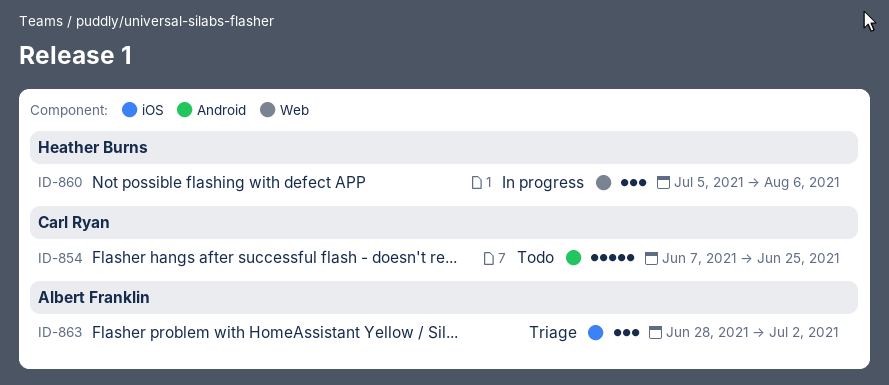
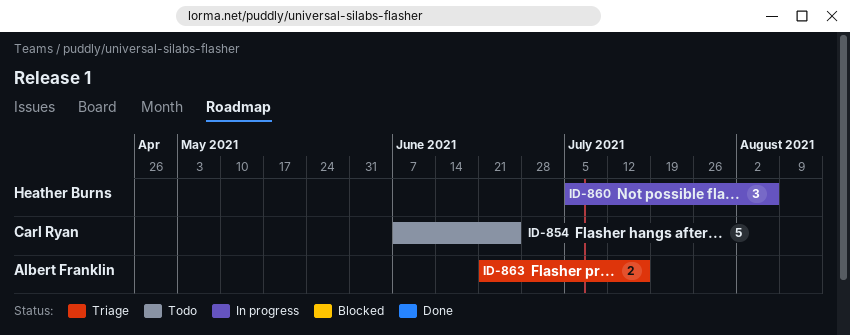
ID-863, estimate: 3 -> 2
ID-863, start: Jun 28 -> Jun 21
ID-863, due: Jul 2 -> Jul 16

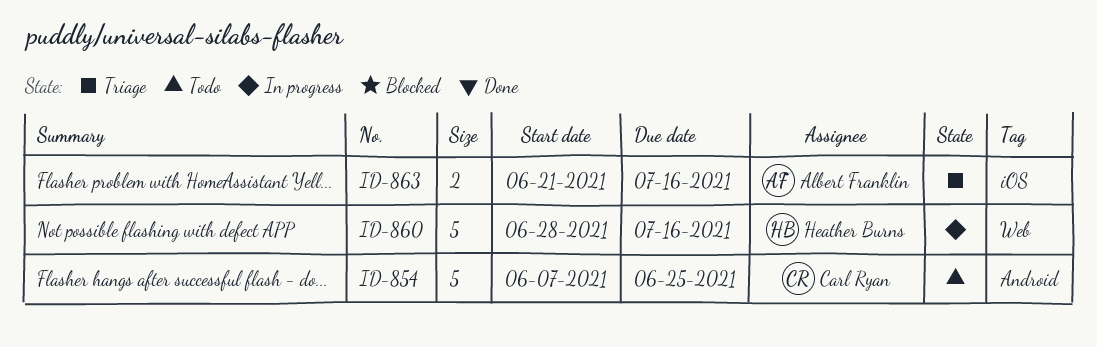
ID-860, estimate: 3 -> 5
ID-860, start: Jul 5 -> Jun 28
ID-860, due: Aug 6 -> Jul 16

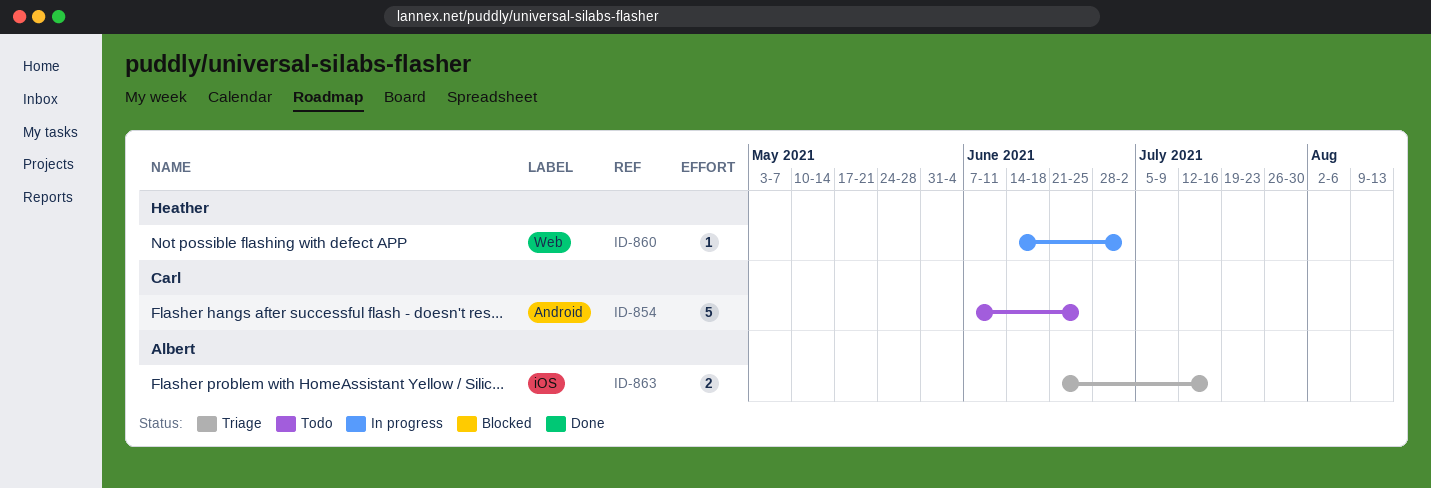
ID-860, estimate: 5 -> 1
ID-860, start: Jun 28 -> Jun 14
ID-860, due: Jul 16 -> Jul 2

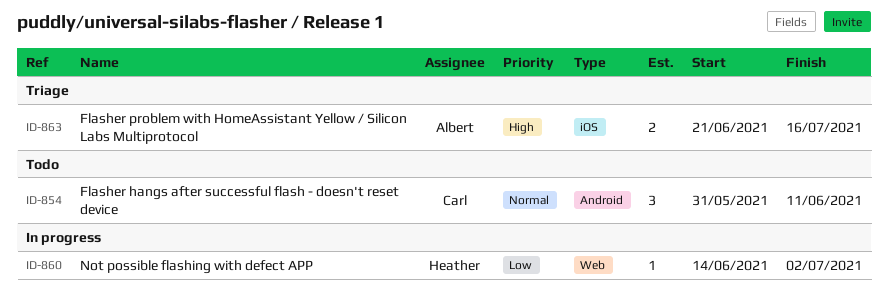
ID-854, estimate: 5 -> 3
ID-854, start: Jun 7 -> May 31
ID-854, due: Jun 25 -> Jun 11

